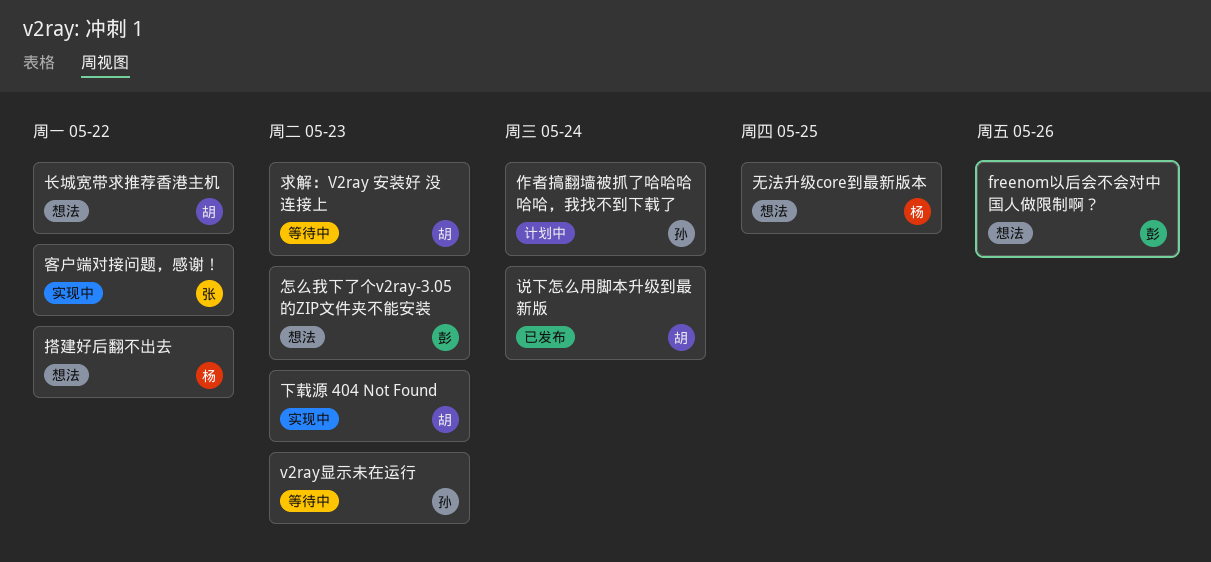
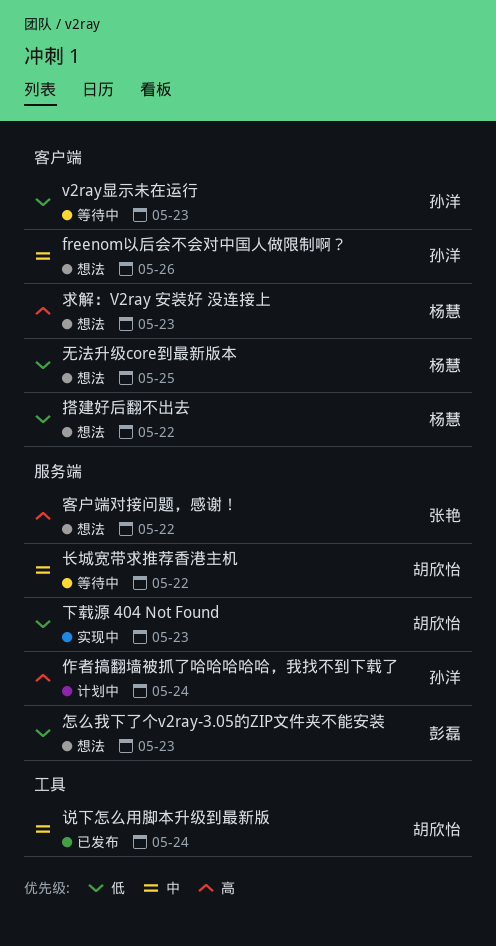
freenom以后会不会对中国人做限制啊？, owner: 彭磊 -> 孙洋
客户端对接问题，感谢！, status: 实现中 -> 想法
求解：V2ray 安装好 没连接上, status: 等待中 -> 想法
求解：V2ray 安装好 没连接上, owner: 胡欣怡 -> 杨慧
长城宽带求推荐香港主机, status: 想法 -> 等待中

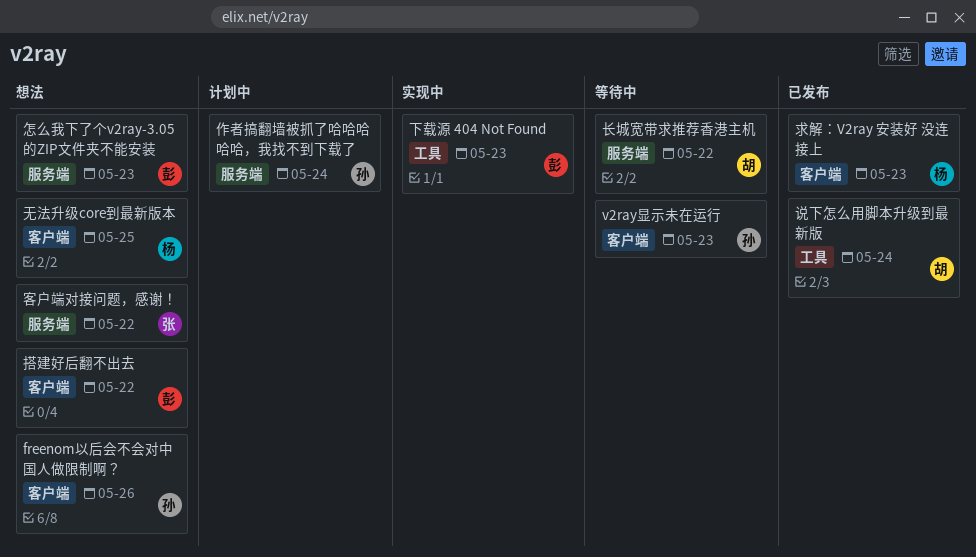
下载源 404 Not Found, owner: 胡欣怡 -> 彭磊
下载源 404 Not Found, label: 服务端 -> 工具
搭建好后翻不出去, owner: 杨慧 -> 彭磊
求解：V2ray 安装好 没连接上, status: 想法 -> 已发布

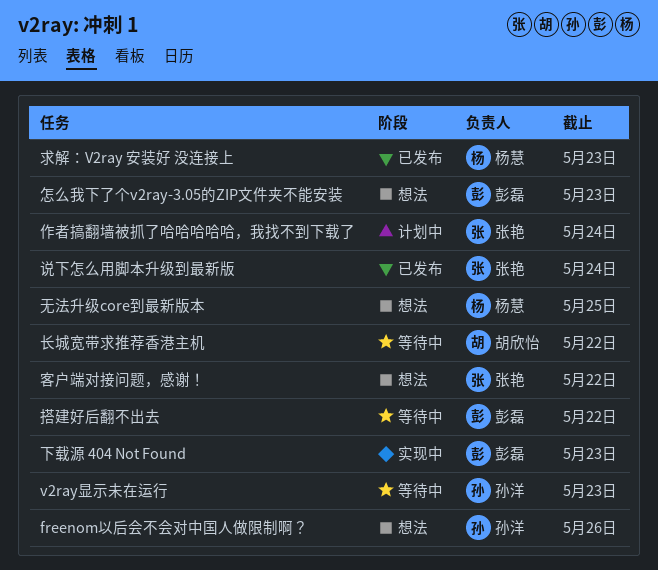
作者搞翻墙被抓了哈哈哈哈哈，我找不到下载了, owner: 孙洋 -> 张艳
搭建好后翻不出去, status: 想法 -> 等待中
说下怎么用脚本升级到最新版, owner: 胡欣怡 -> 张艳

